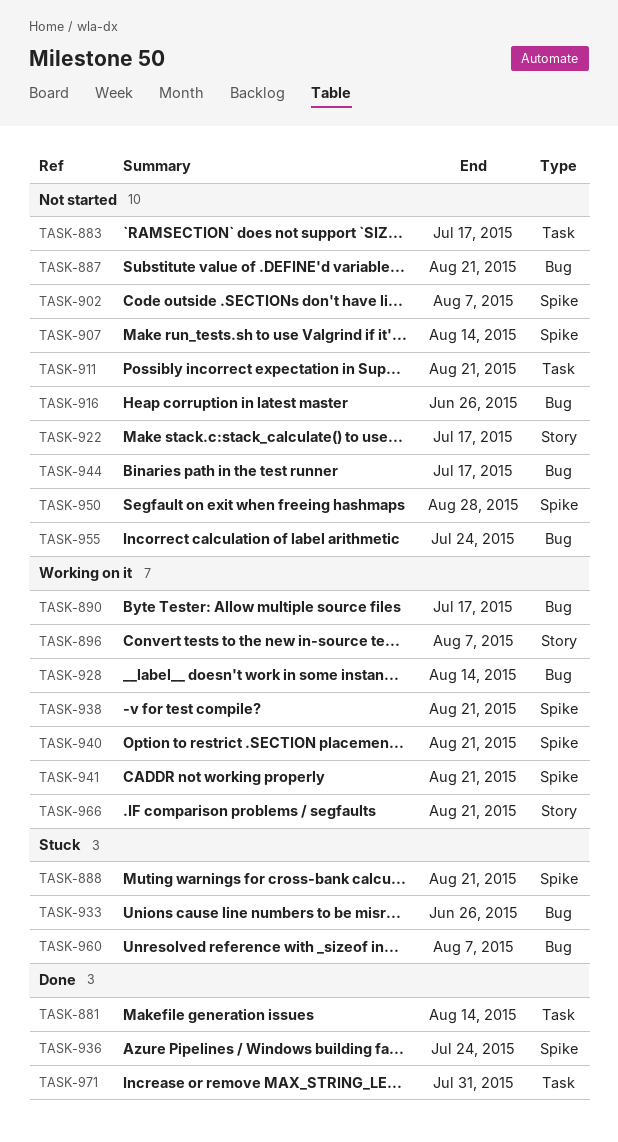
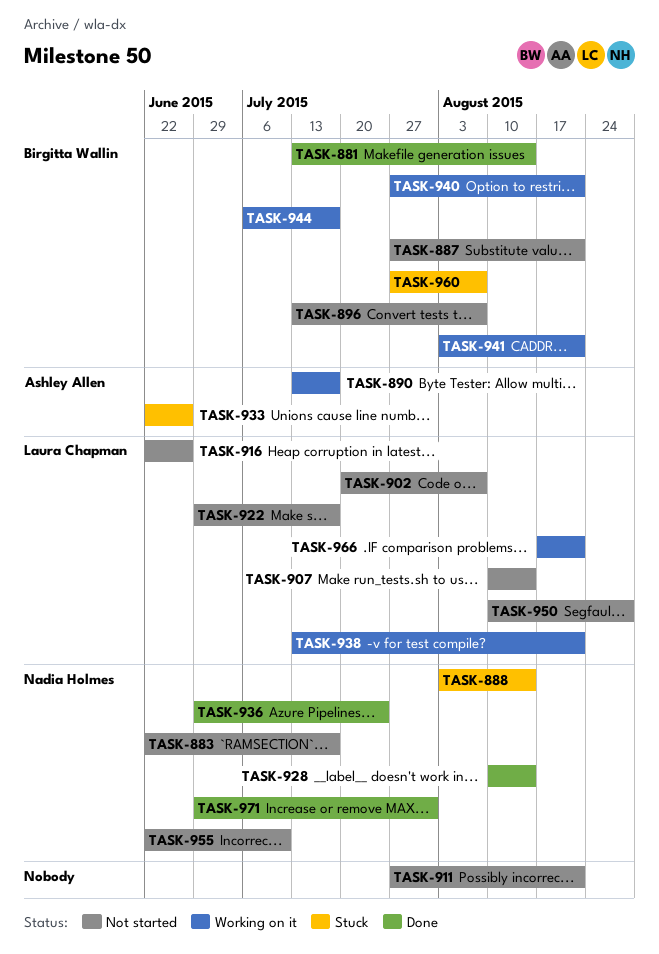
TASK-888, due: Aug 21 -> Aug 14
TASK-896, status: Working on it -> Not started
TASK-928, status: Working on it -> Done
TASK-944, status: Not started -> Working on it
TASK-955, due: Jul 24 -> Jul 10

